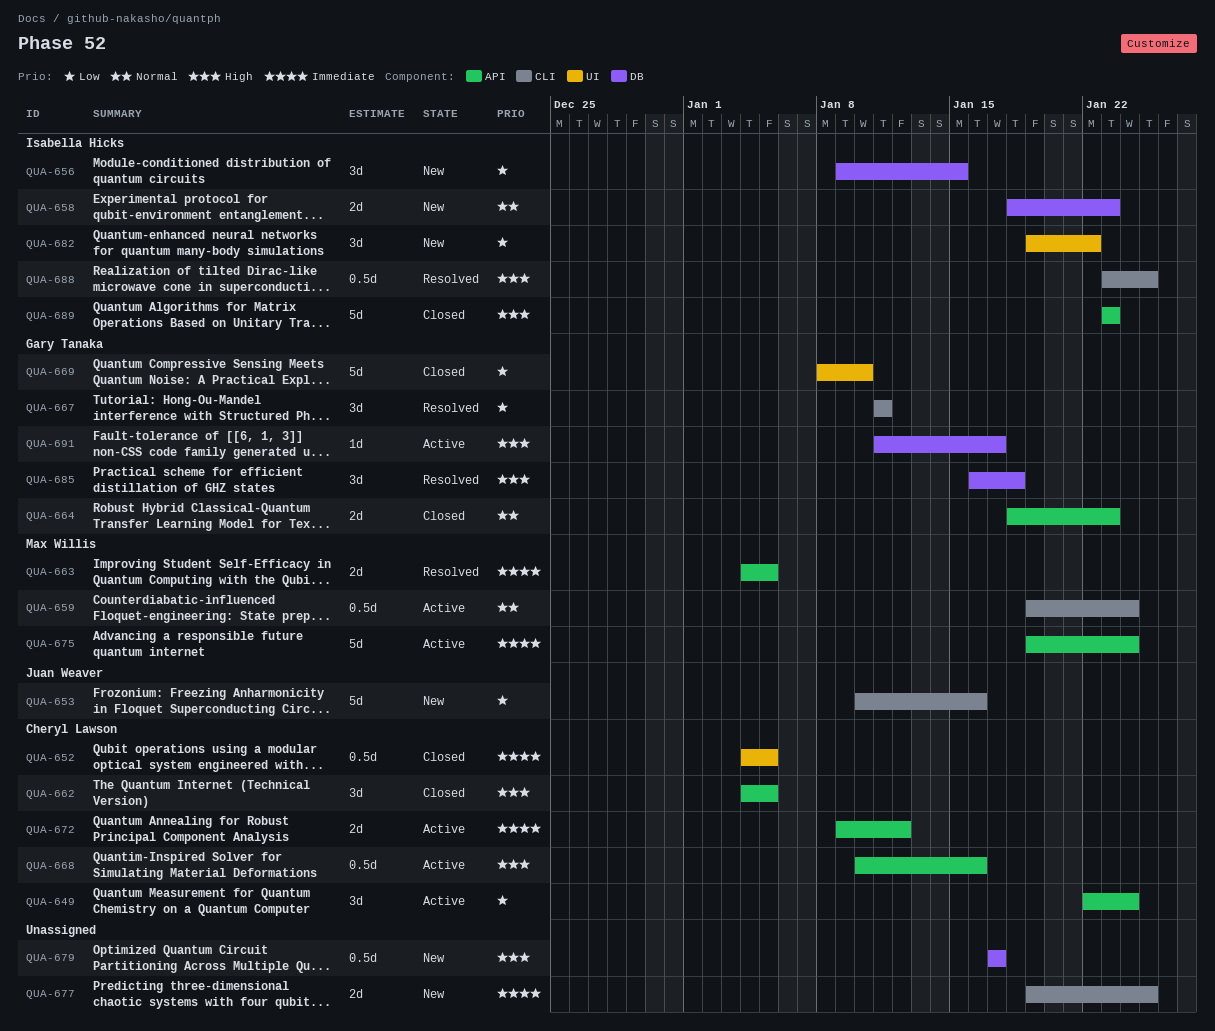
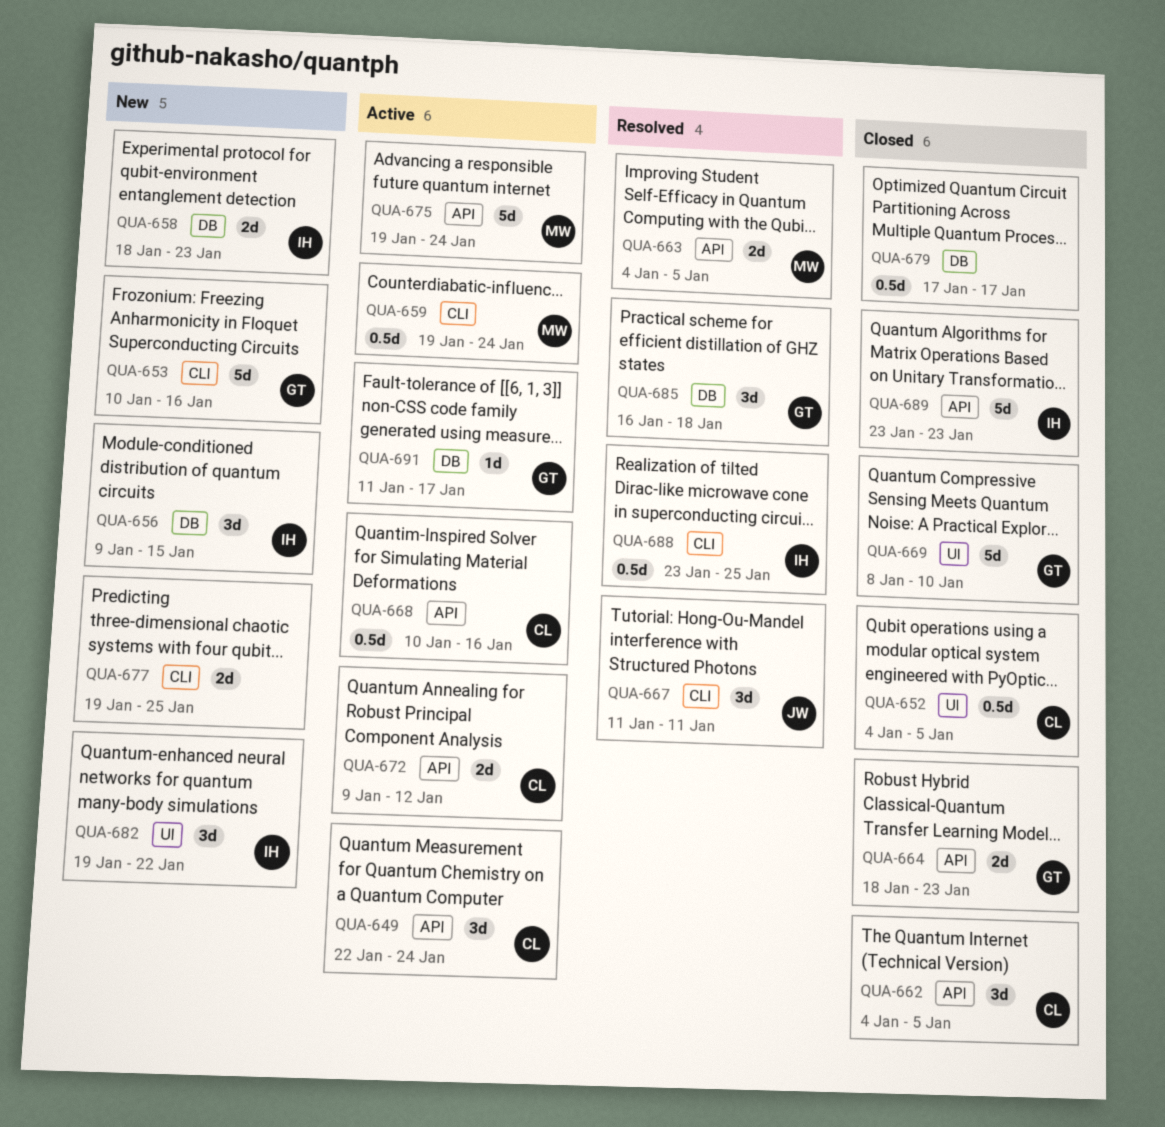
QUA-653, owner: Juan Weaver -> Gary Tanaka
QUA-667, owner: Gary Tanaka -> Juan Weaver
QUA-679, status: New -> Closed

